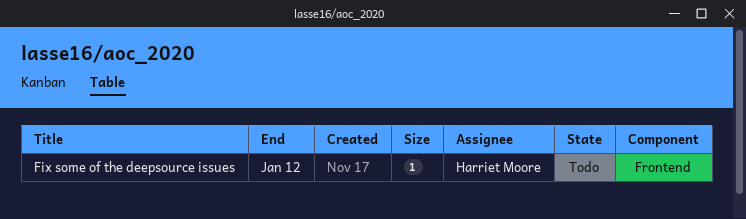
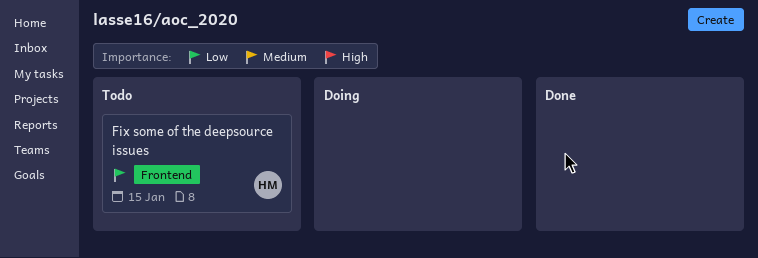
Fix some of the deepsource issues, due: Jan 12 -> Jan 15

